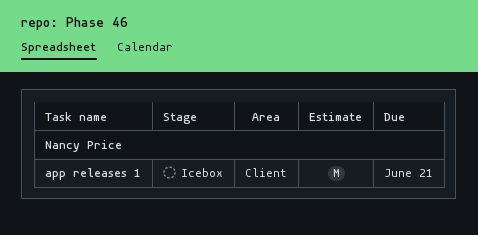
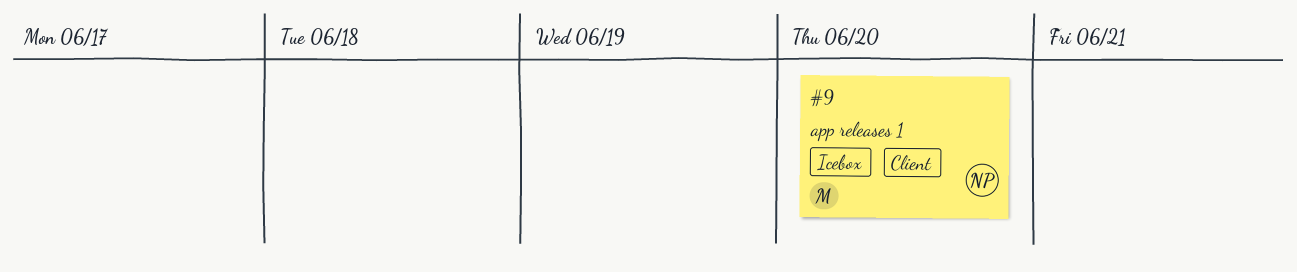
app releases 1, due: Jun 21 -> Jun 20

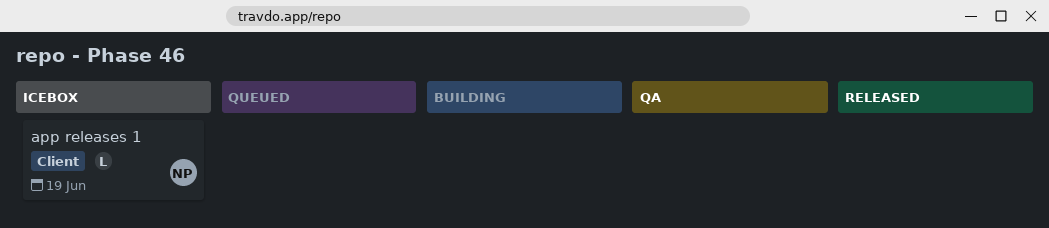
app releases 1, estimate: M -> L
app releases 1, due: Jun 20 -> Jun 19

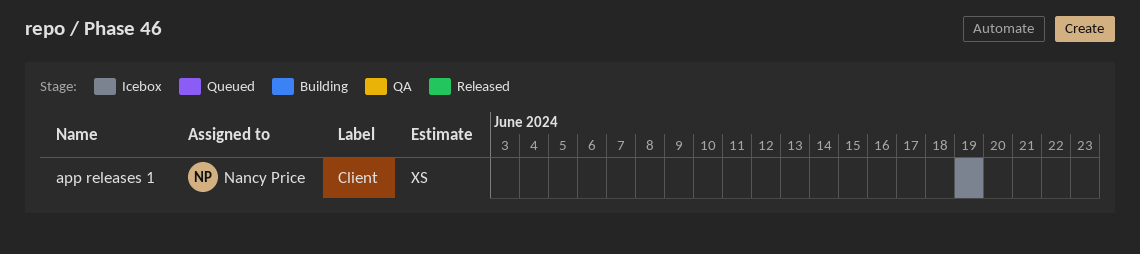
app releases 1, estimate: L -> XS

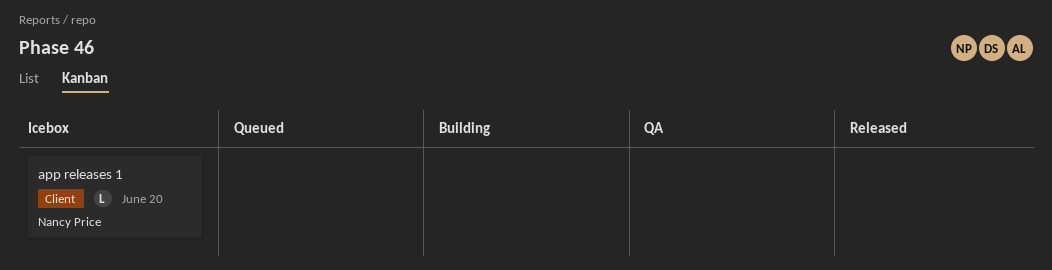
app releases 1, estimate: XS -> L
app releases 1, due: Jun 19 -> Jun 20

